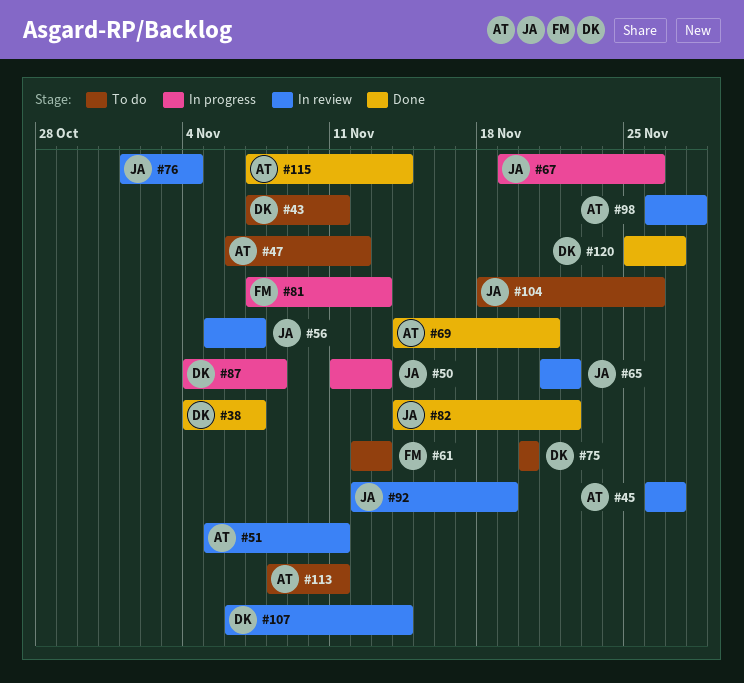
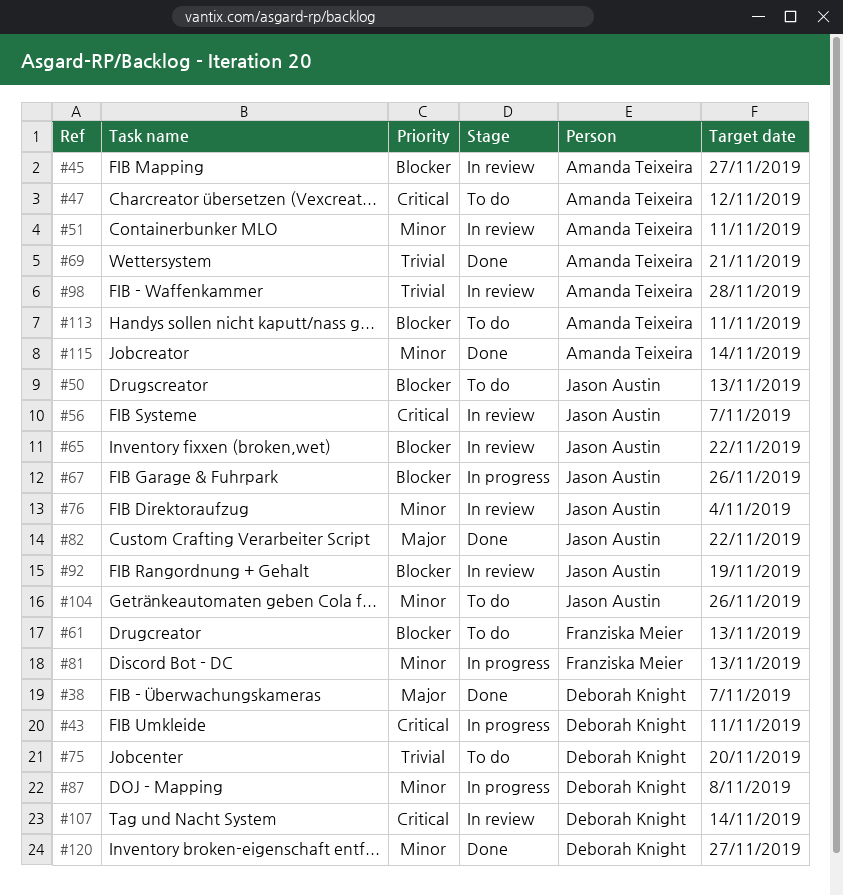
#43, status: To do -> In progress
#50, status: In progress -> To do

